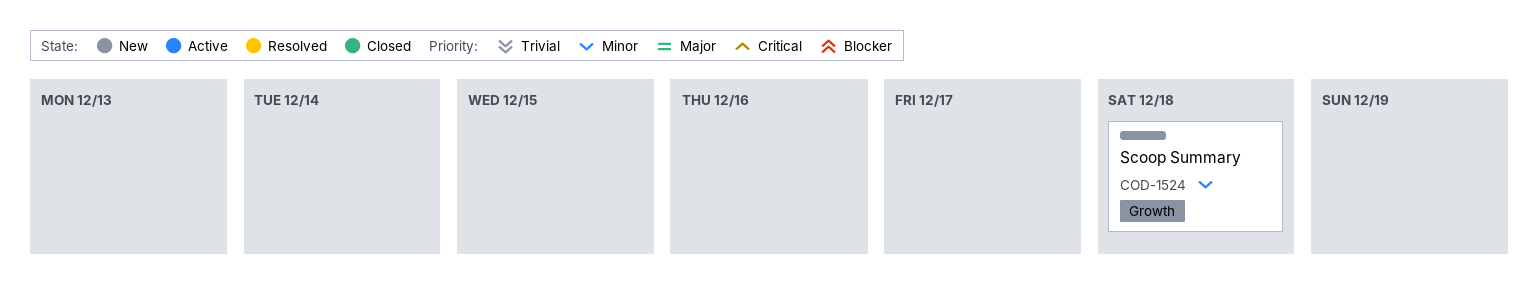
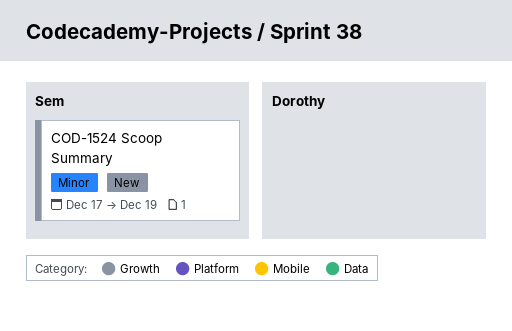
COD-1524, due: Dec 18 -> Dec 19

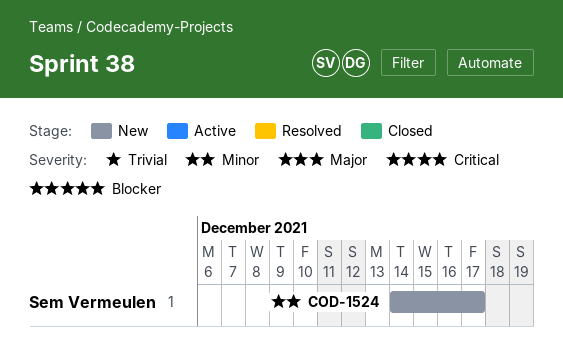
COD-1524, start: Dec 17 -> Dec 14
COD-1524, due: Dec 19 -> Dec 17

